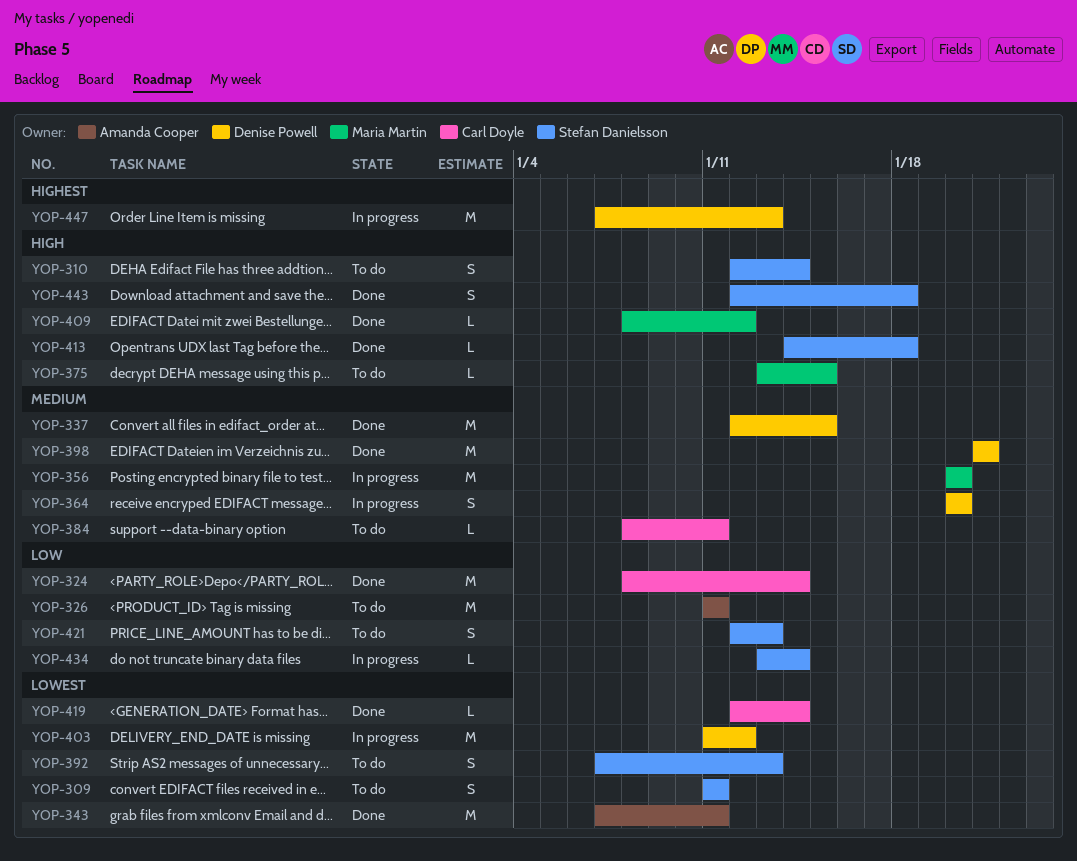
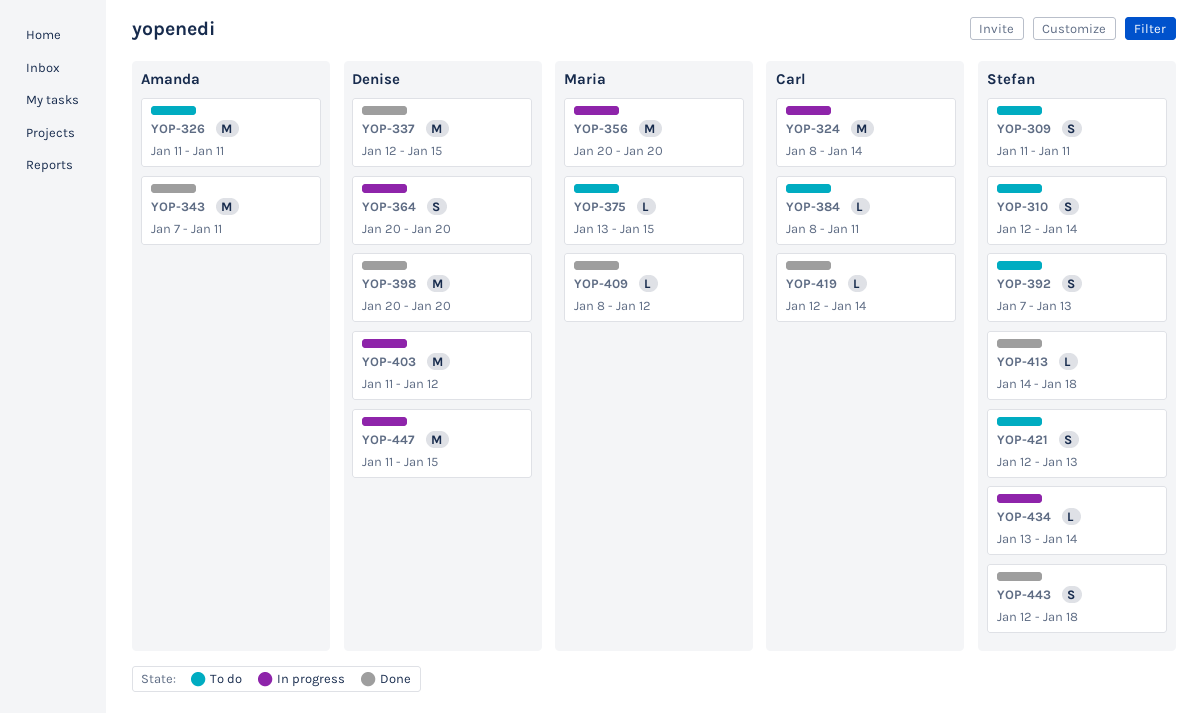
YOP-324, status: Done -> In progress
YOP-398, start: Jan 21 -> Jan 20
YOP-398, due: Jan 21 -> Jan 20
YOP-447, start: Jan 7 -> Jan 11
YOP-447, due: Jan 13 -> Jan 15

